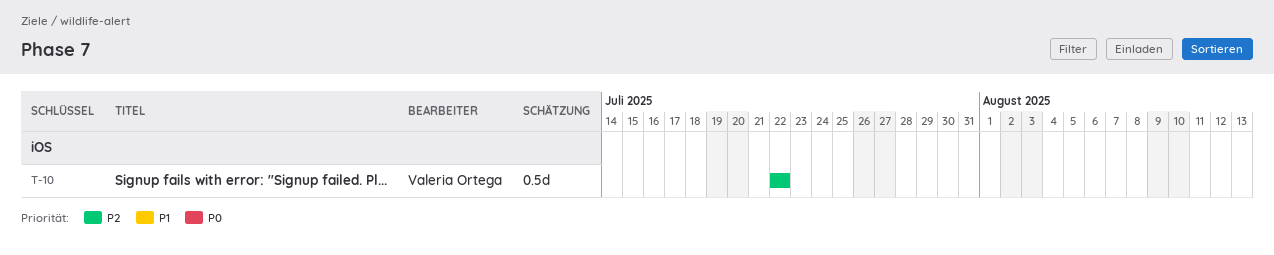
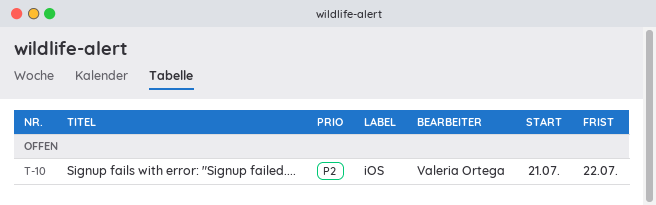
T-10, start: Jul 22 -> Jul 21

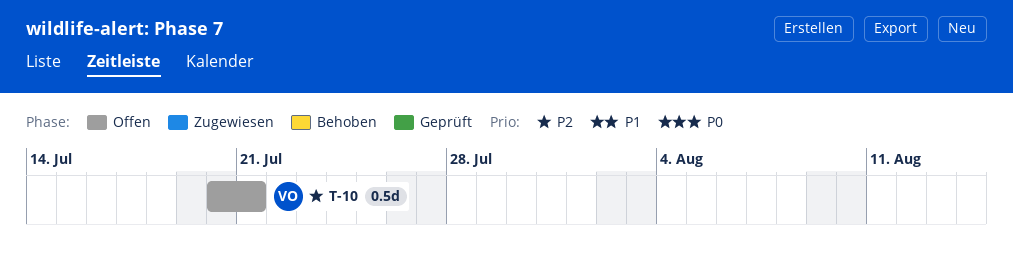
T-10, start: Jul 21 -> Jul 20
T-10, due: Jul 22 -> Jul 21

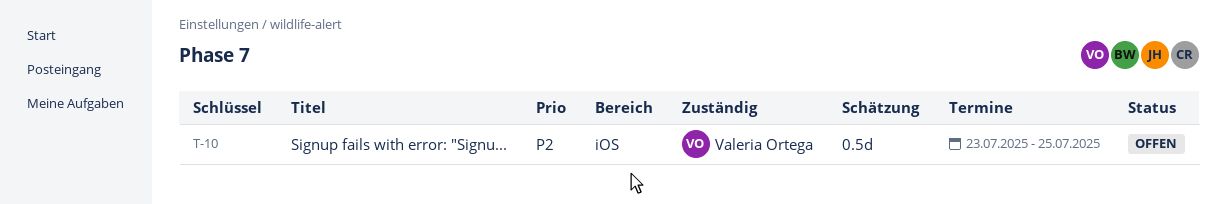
T-10, start: Jul 20 -> Jul 23
T-10, due: Jul 21 -> Jul 25

